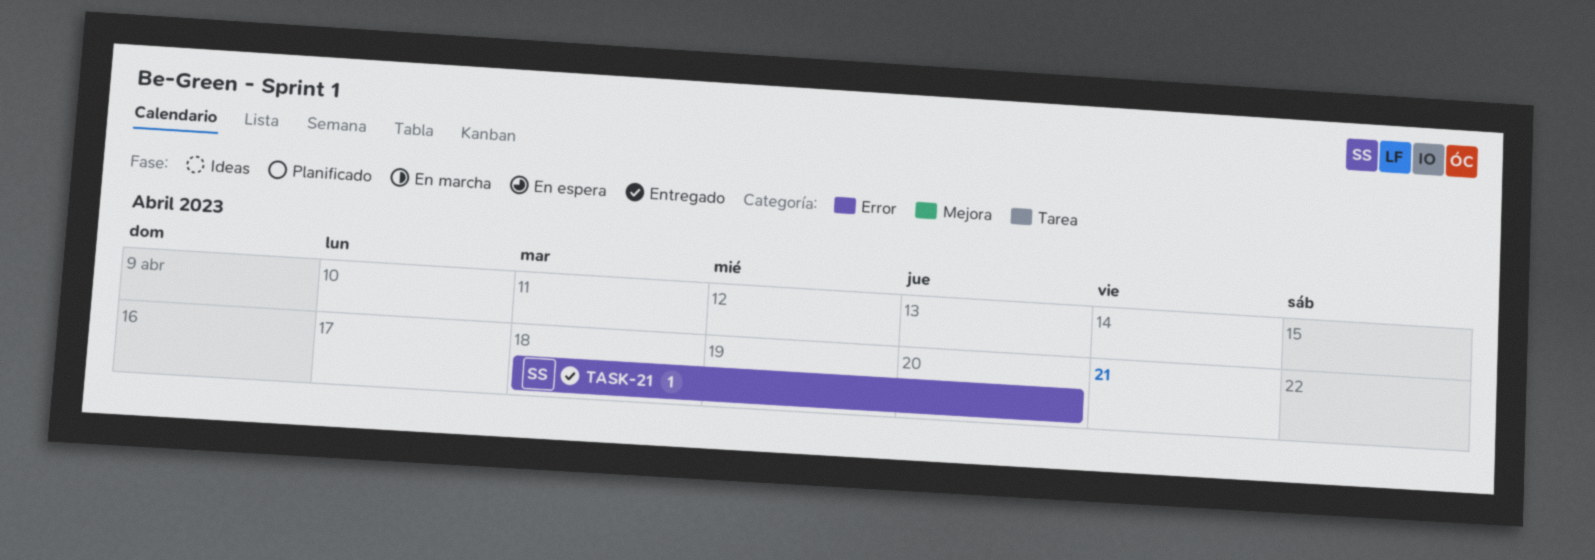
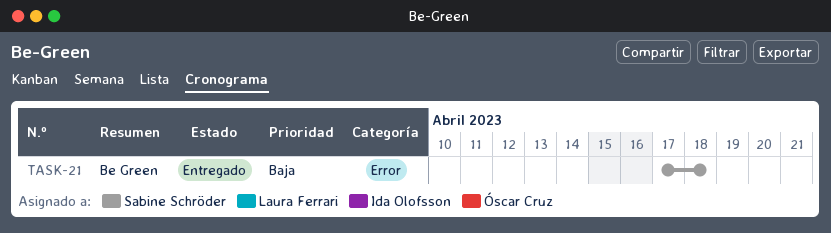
TASK-21, start: Apr 18 -> Apr 17
TASK-21, due: Apr 20 -> Apr 18

